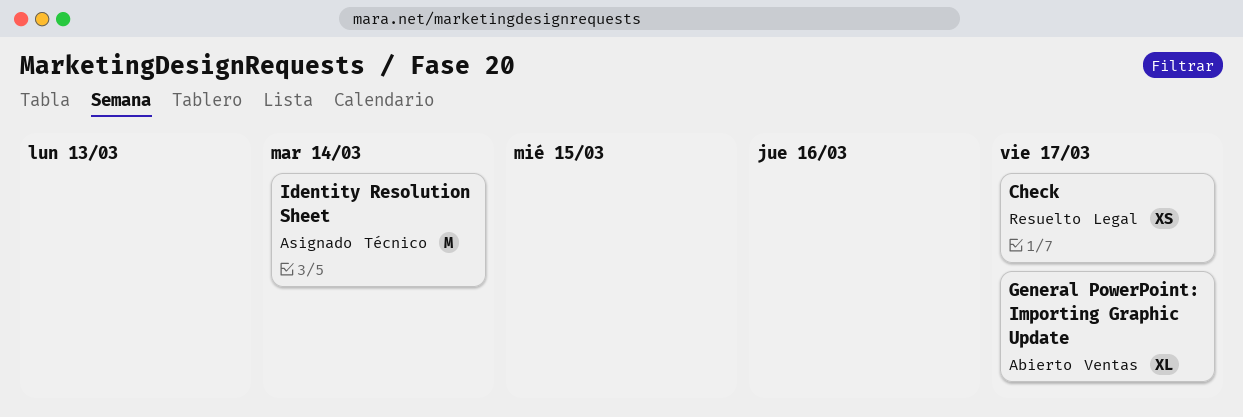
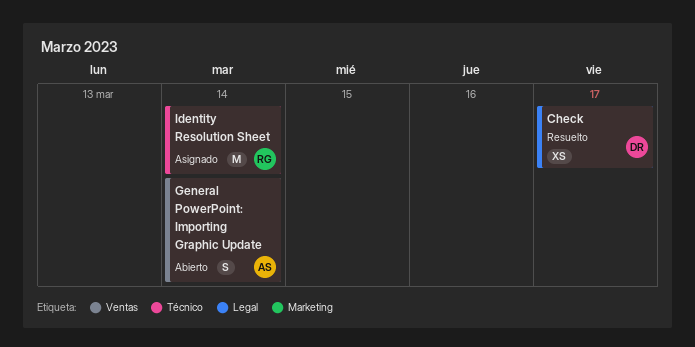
General PowerPoint: Importing Graphic Update, estimate: XL -> S
General PowerPoint: Importing Graphic Update, due: Mar 17 -> Mar 14

